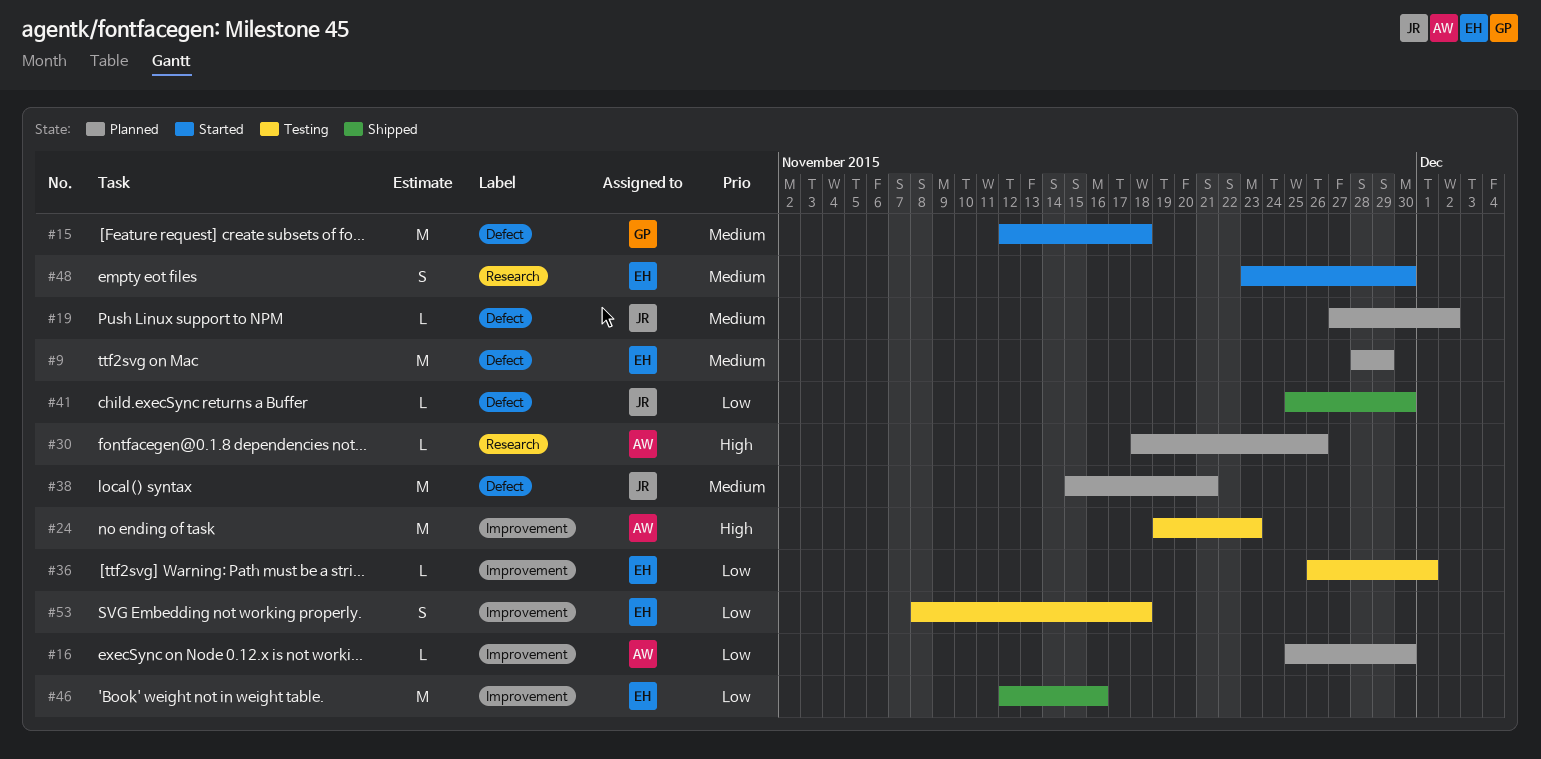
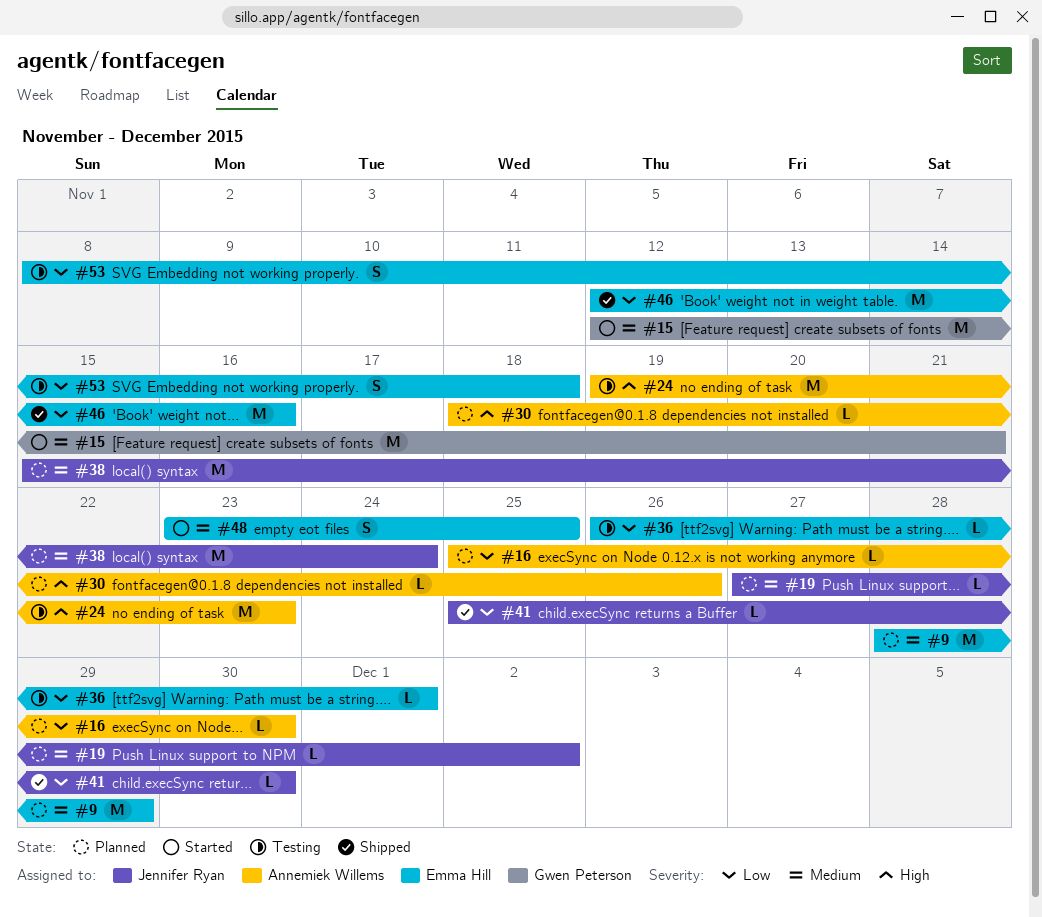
#15, due: Nov 18 -> Nov 21
#38, due: Nov 21 -> Nov 24
#48, due: Nov 30 -> Nov 25

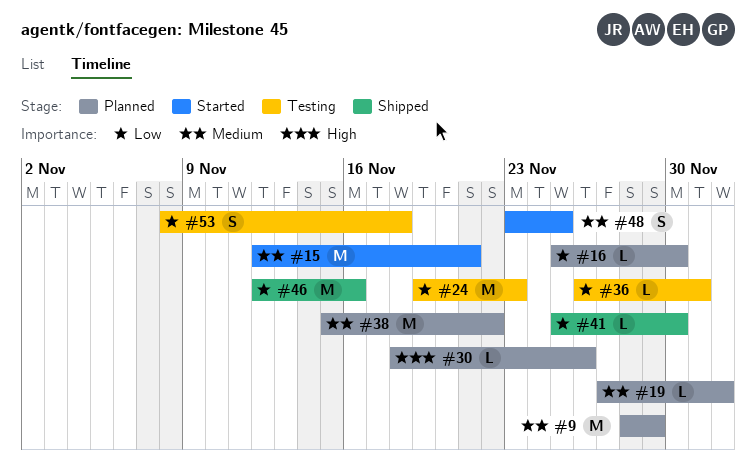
#24, priority: High -> Low
#38, due: Nov 24 -> Nov 22

